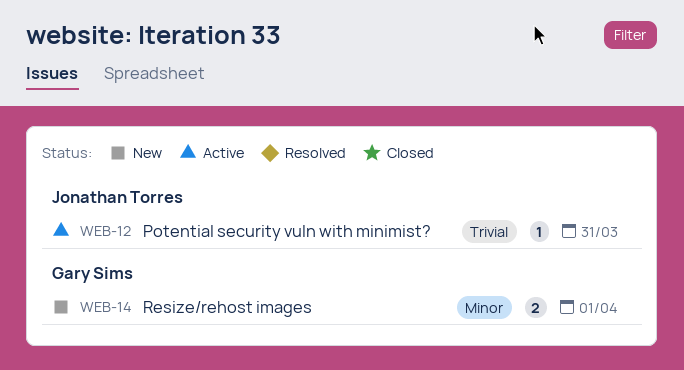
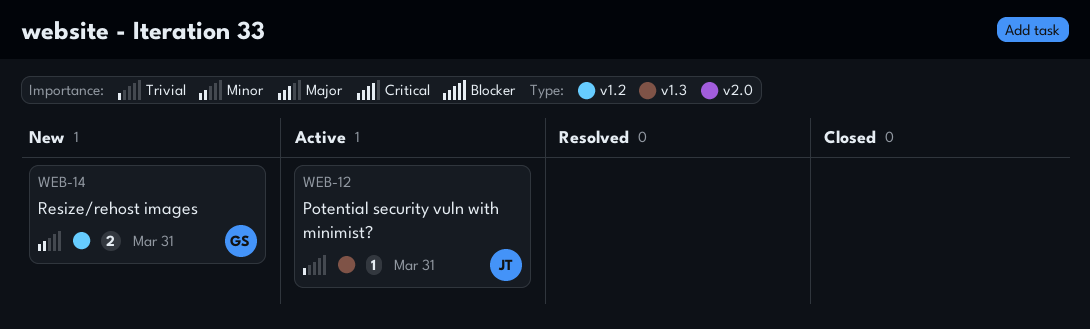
WEB-14, due: Apr 1 -> Mar 31

